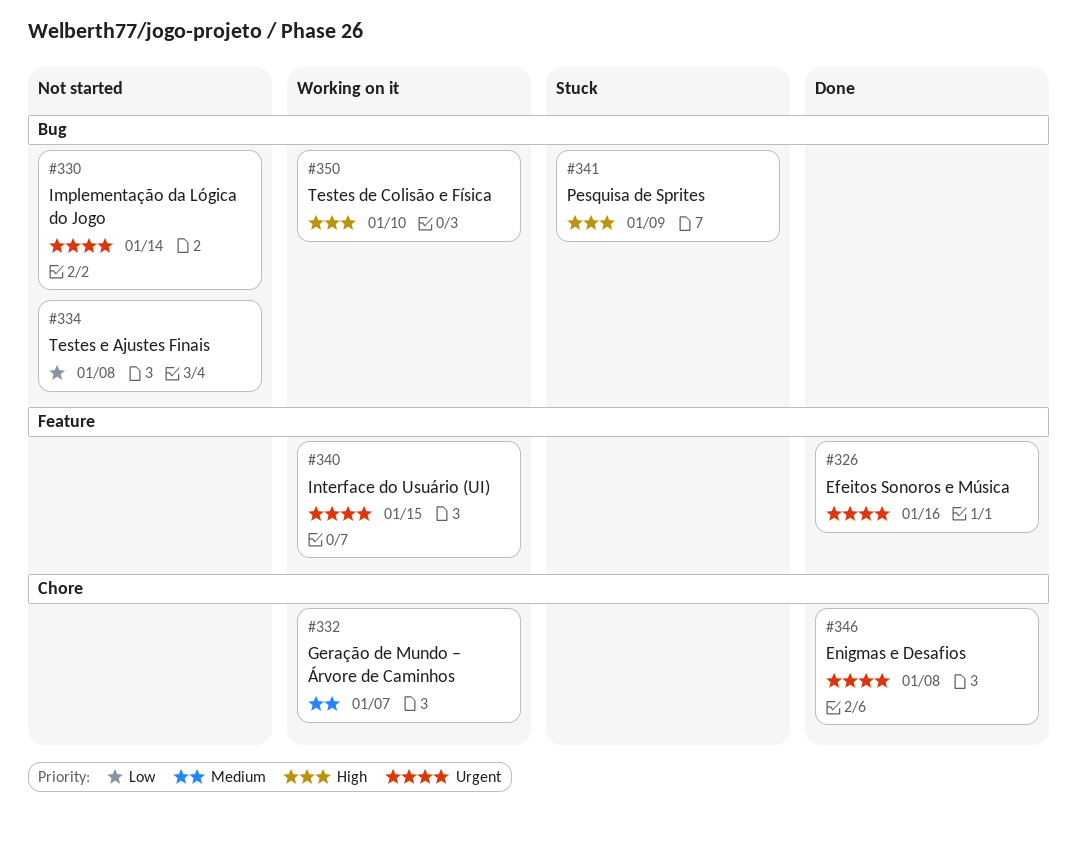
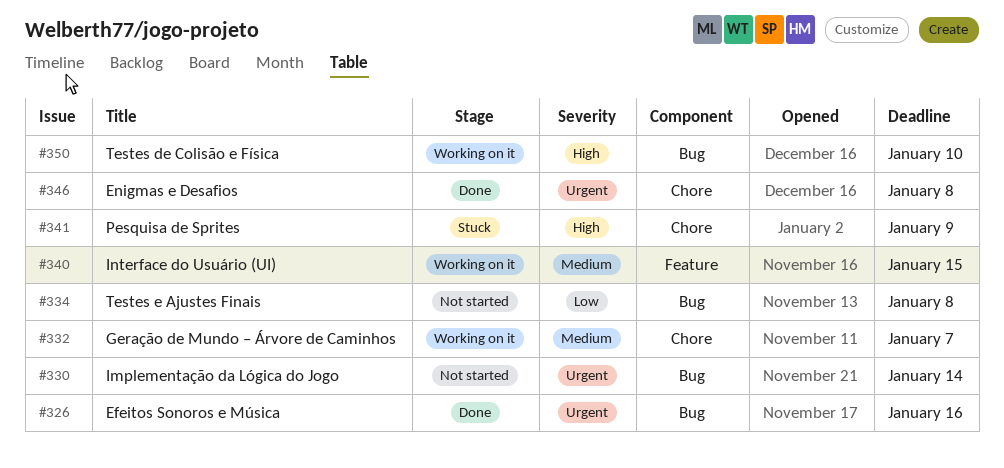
#326, label: Feature -> Bug
#340, priority: Urgent -> Medium
#341, label: Bug -> Chore

